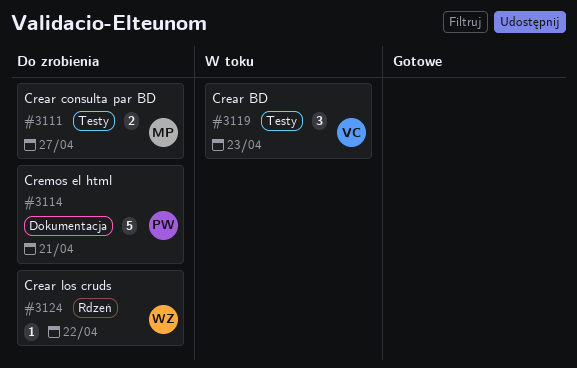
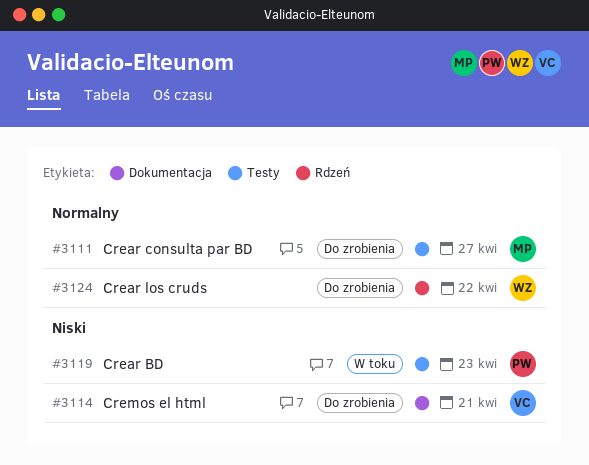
#3114, owner: PW -> VC
#3119, owner: VC -> PW

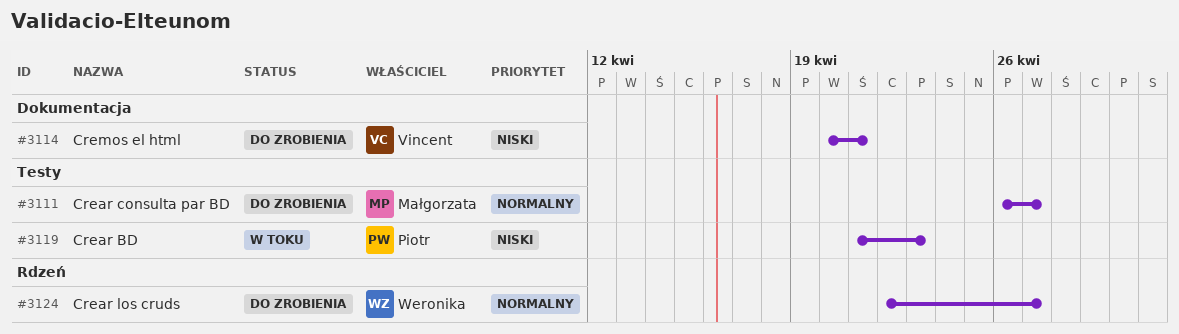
#3124, due: Apr 22 -> Apr 27

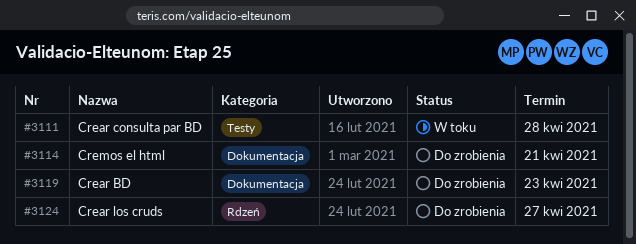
#3111, status: Do zrobienia -> W toku
#3111, due: Apr 27 -> Apr 28
#3119, status: W toku -> Do zrobienia
#3119, label: Testy -> Dokumentacja

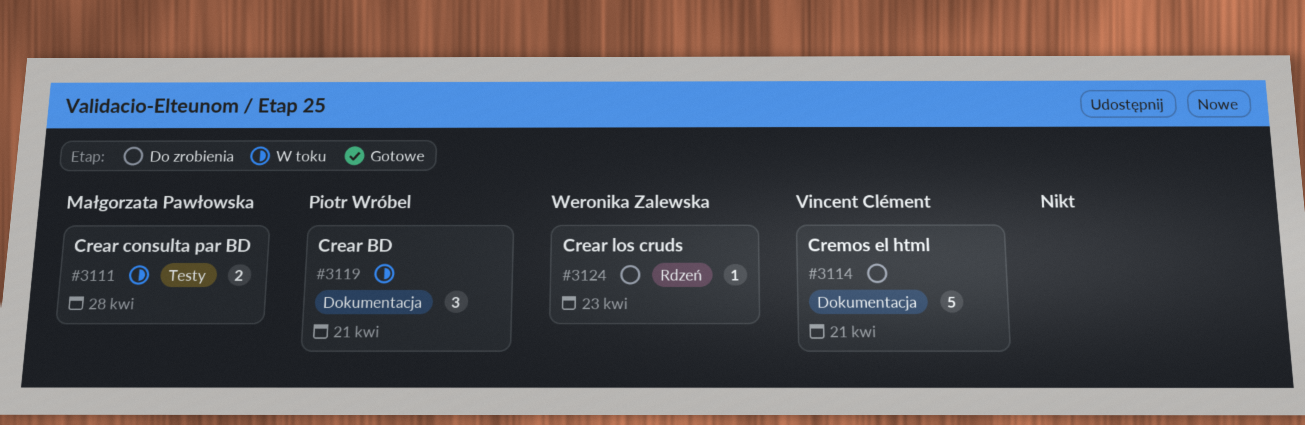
#3119, status: Do zrobienia -> W toku
#3119, due: Apr 23 -> Apr 21
#3124, due: Apr 27 -> Apr 23

